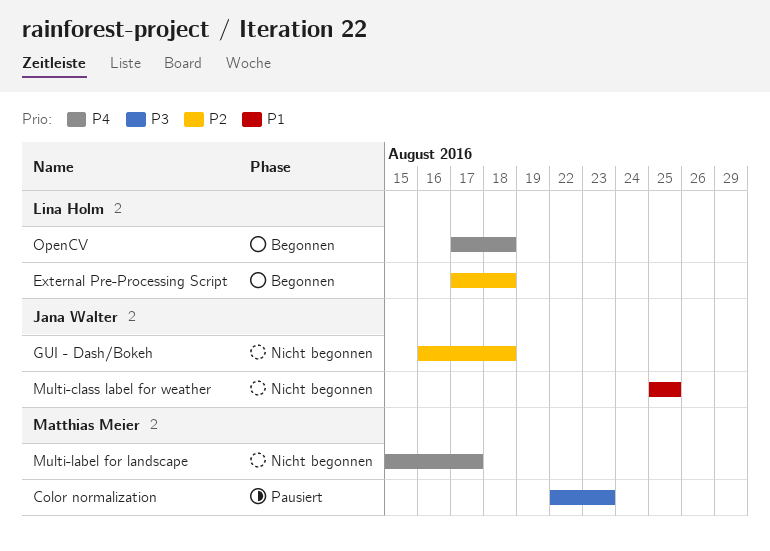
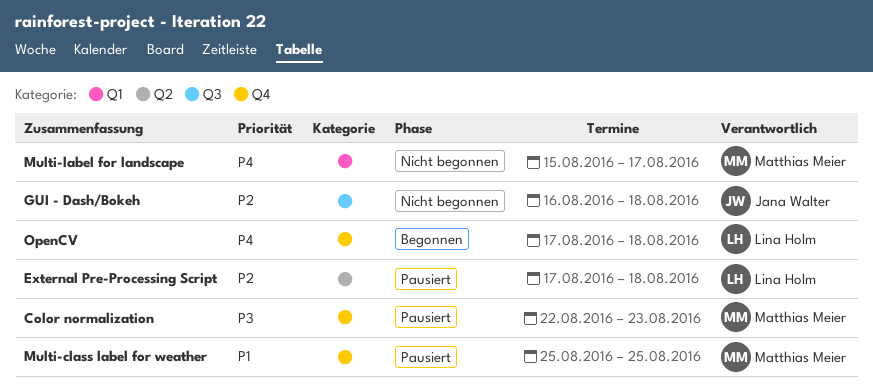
External Pre-Processing Script, status: Begonnen -> Pausiert
Multi-class label for weather, status: Nicht begonnen -> Pausiert
Multi-class label for weather, owner: Jana Walter -> Matthias Meier

